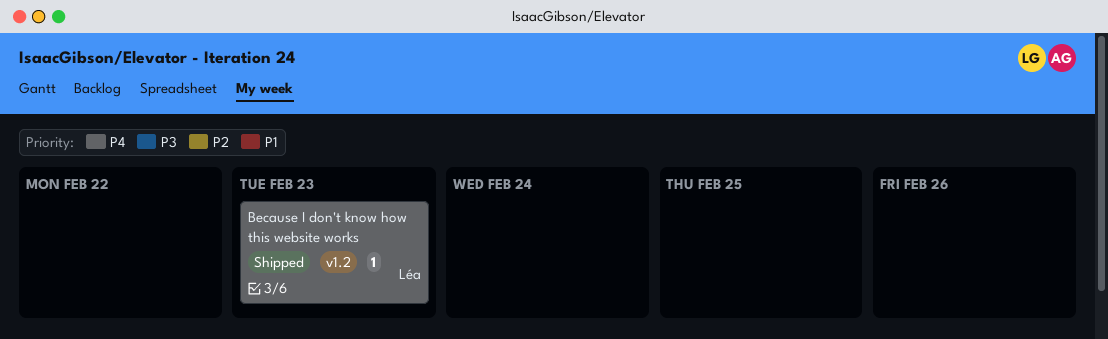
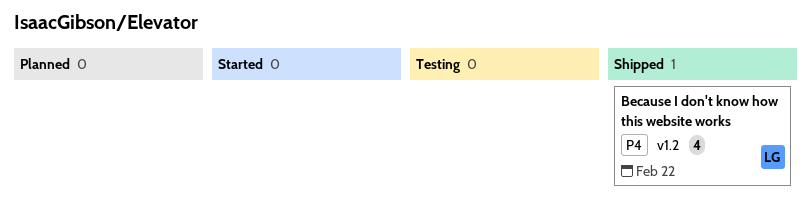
Because I don't know how this website works, estimate: 1 -> 4
Because I don't know how this website works, due: Feb 23 -> Feb 22

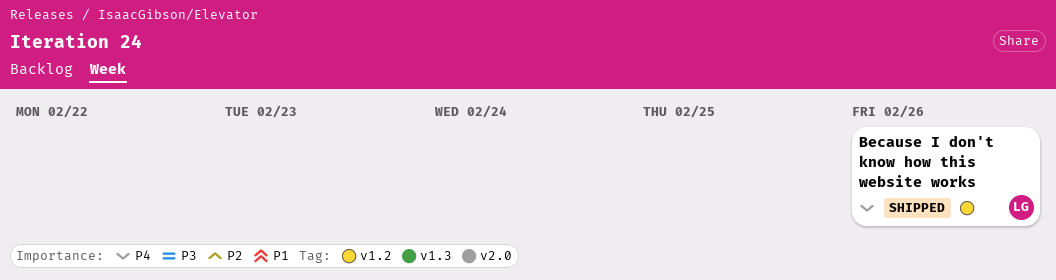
Because I don't know how this website works, due: Feb 22 -> Feb 26

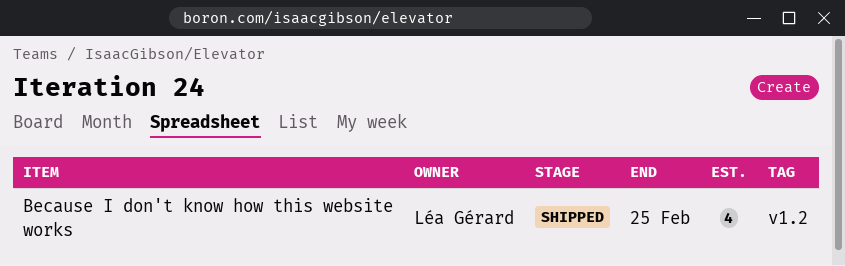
Because I don't know how this website works, due: Feb 26 -> Feb 25

